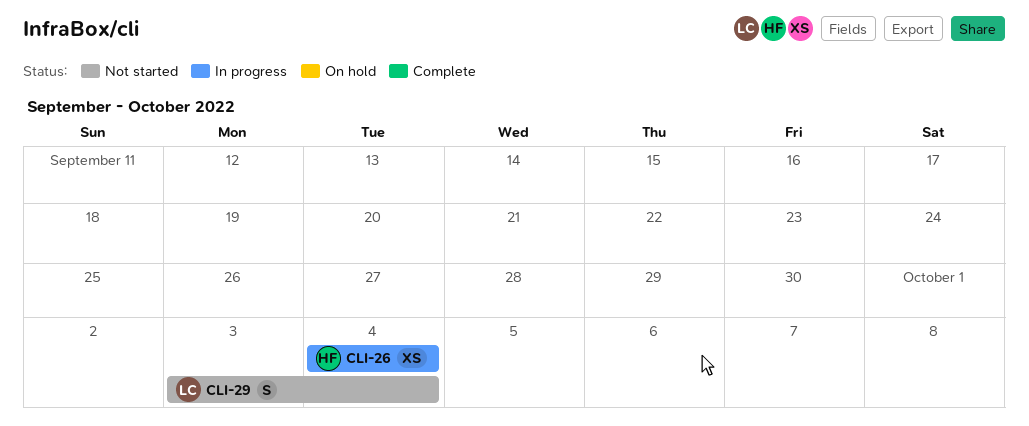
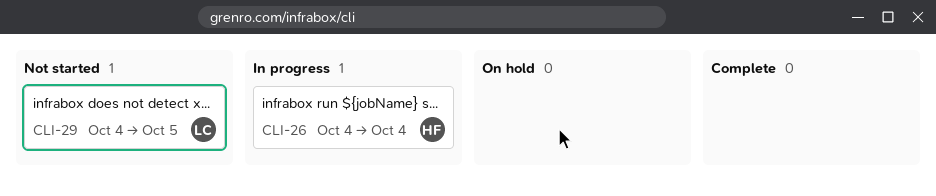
CLI-29, start: Oct 3 -> Oct 4
CLI-29, due: Oct 4 -> Oct 5

